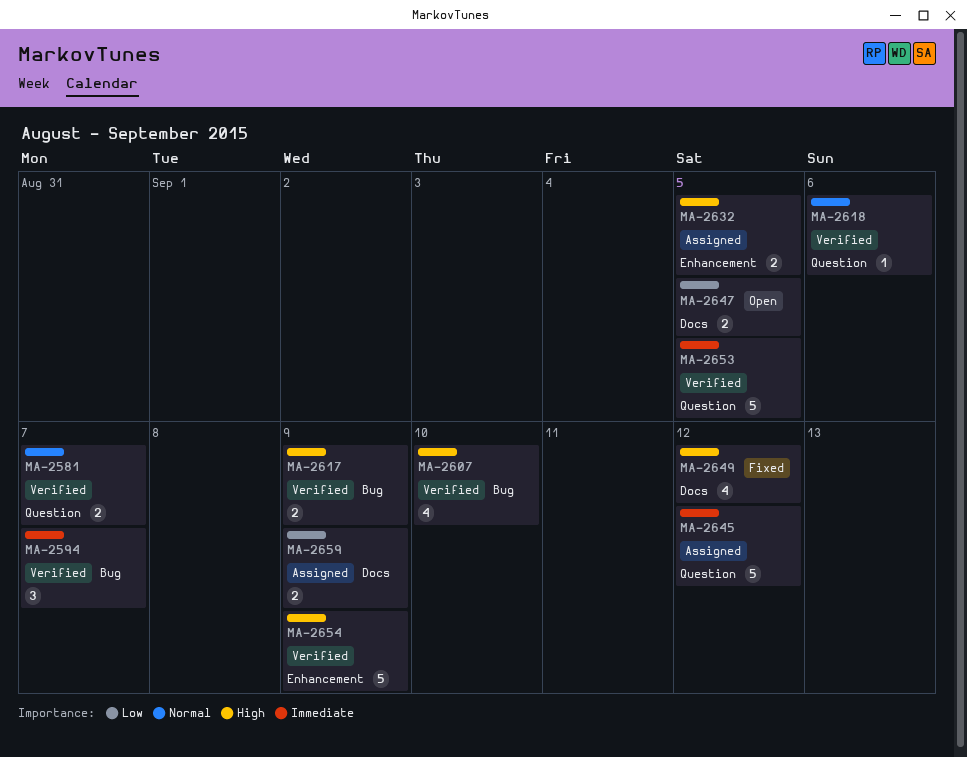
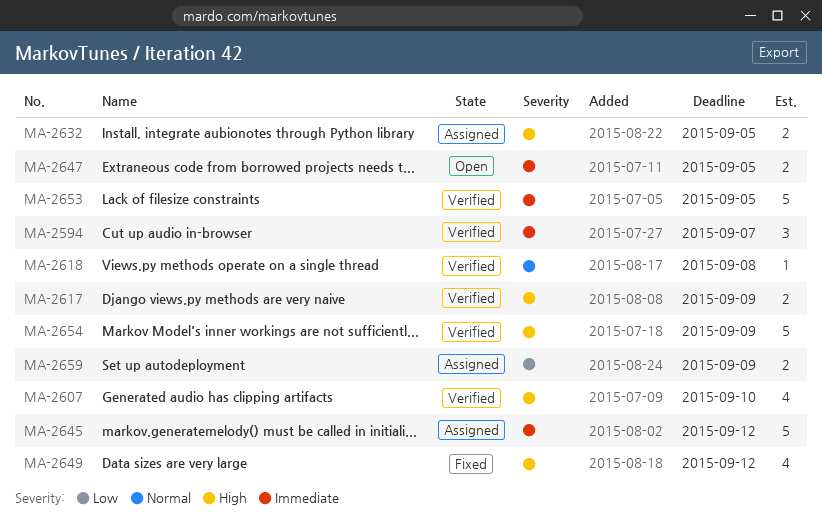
MA-2581: present -> none
MA-2618, due: Sep 6 -> Sep 8
MA-2647, priority: Low -> Immediate

